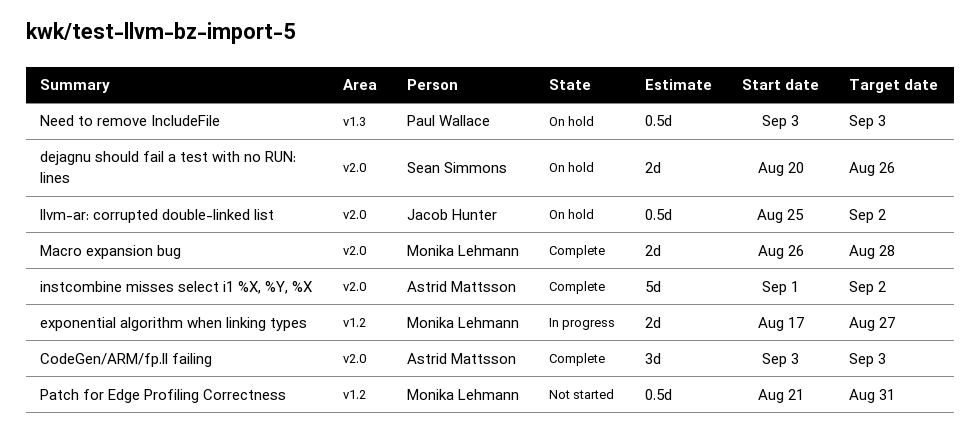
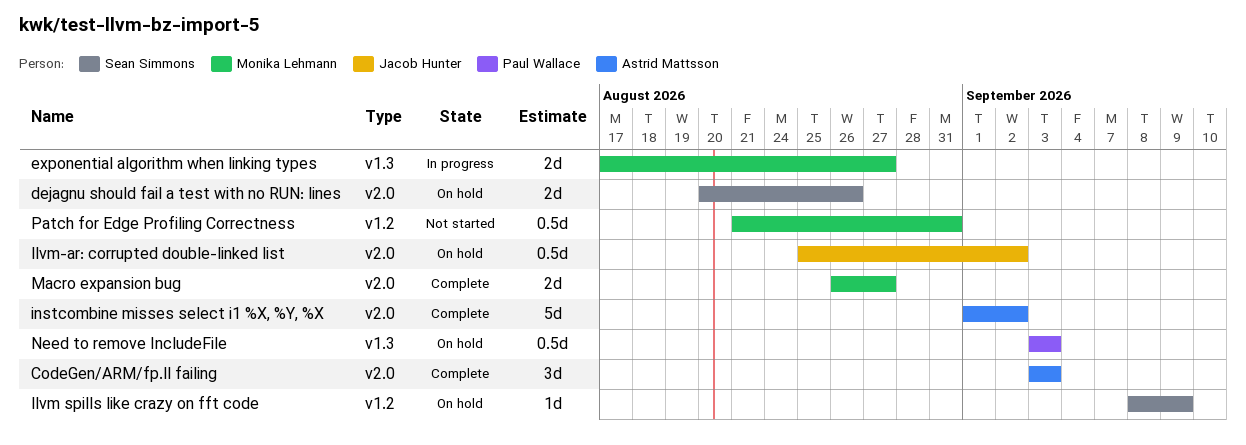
exponential algorithm when linking types, label: v1.2 -> v1.3
llvm spills like crazy on fft code: none -> present
Macro expansion bug, due: Aug 28 -> Aug 27

